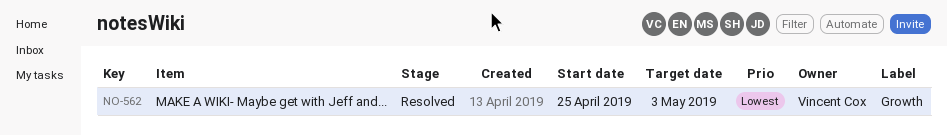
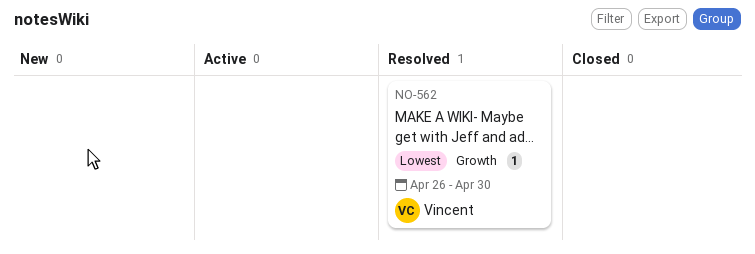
NO-562, start: Apr 25 -> Apr 26
NO-562, due: May 3 -> Apr 30

